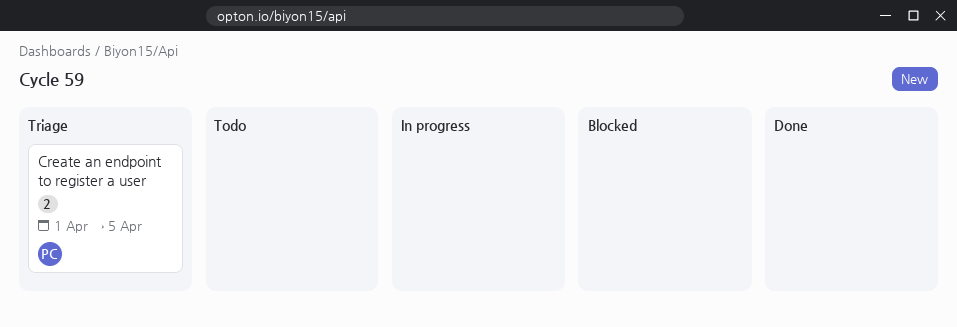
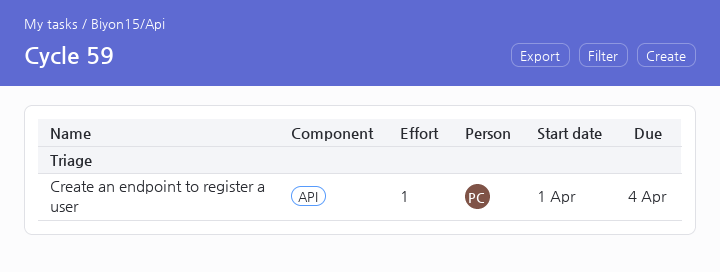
Create an endpoint to register a user, estimate: 2 -> 1
Create an endpoint to register a user, due: Apr 5 -> Apr 4

